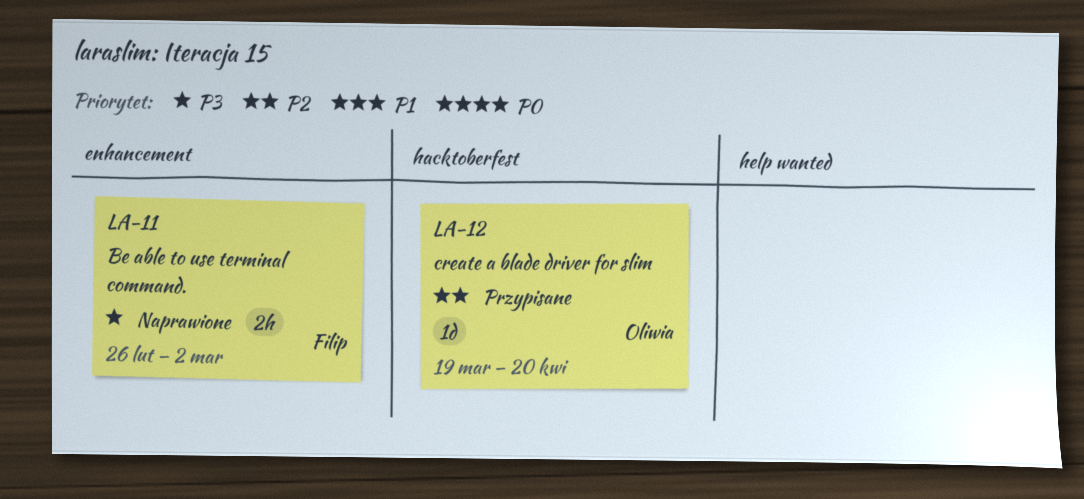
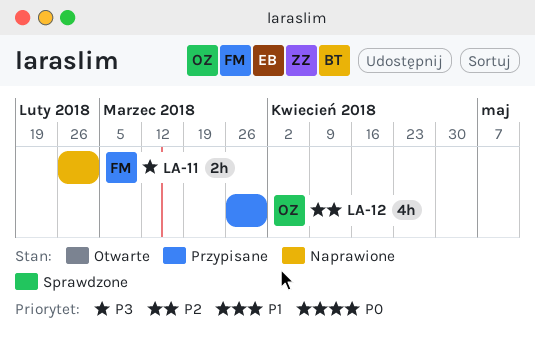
LA-12, estimate: 1d -> 4h
LA-12, start: Mar 19 -> Mar 26
LA-12, due: Apr 20 -> Mar 30

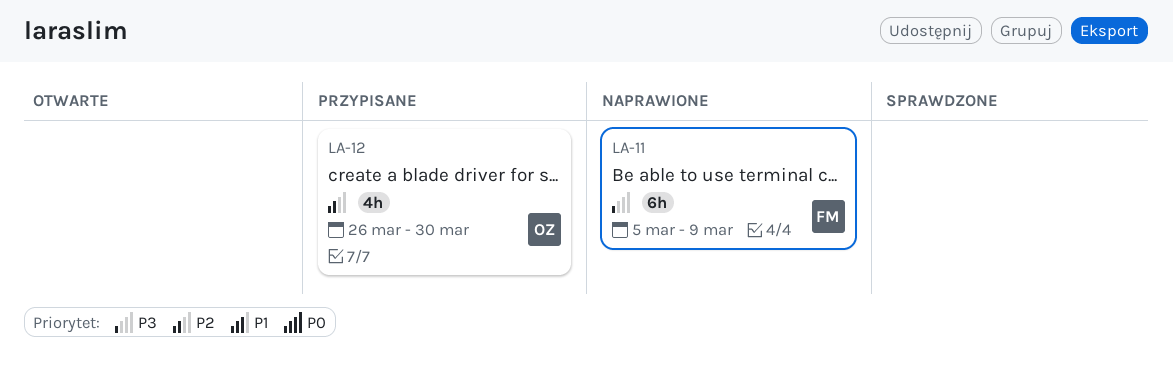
LA-11, estimate: 2h -> 6h
LA-11, start: Feb 26 -> Mar 5
LA-11, due: Mar 2 -> Mar 9

